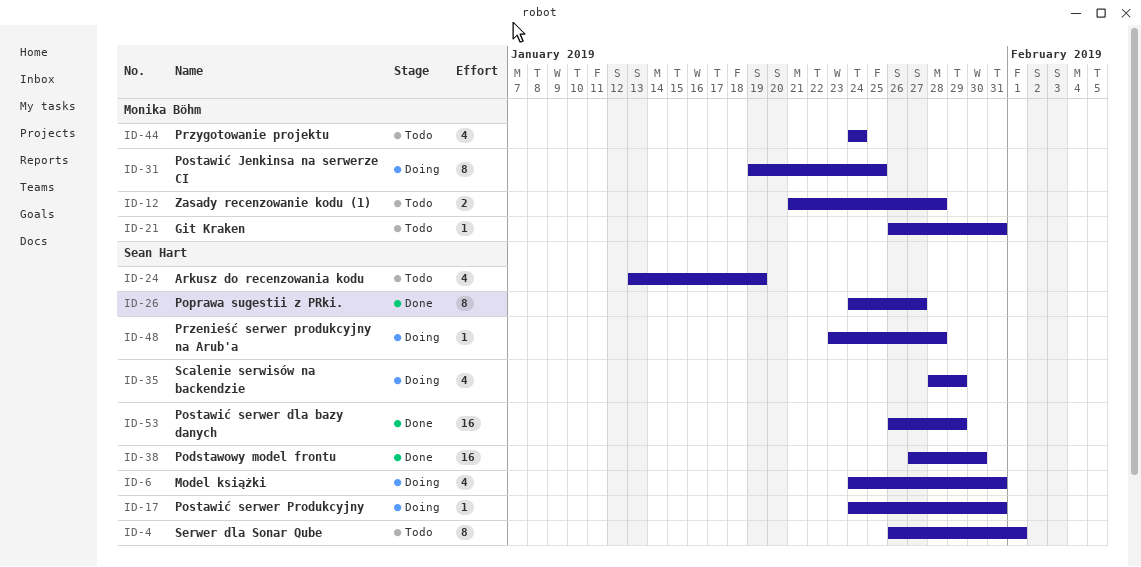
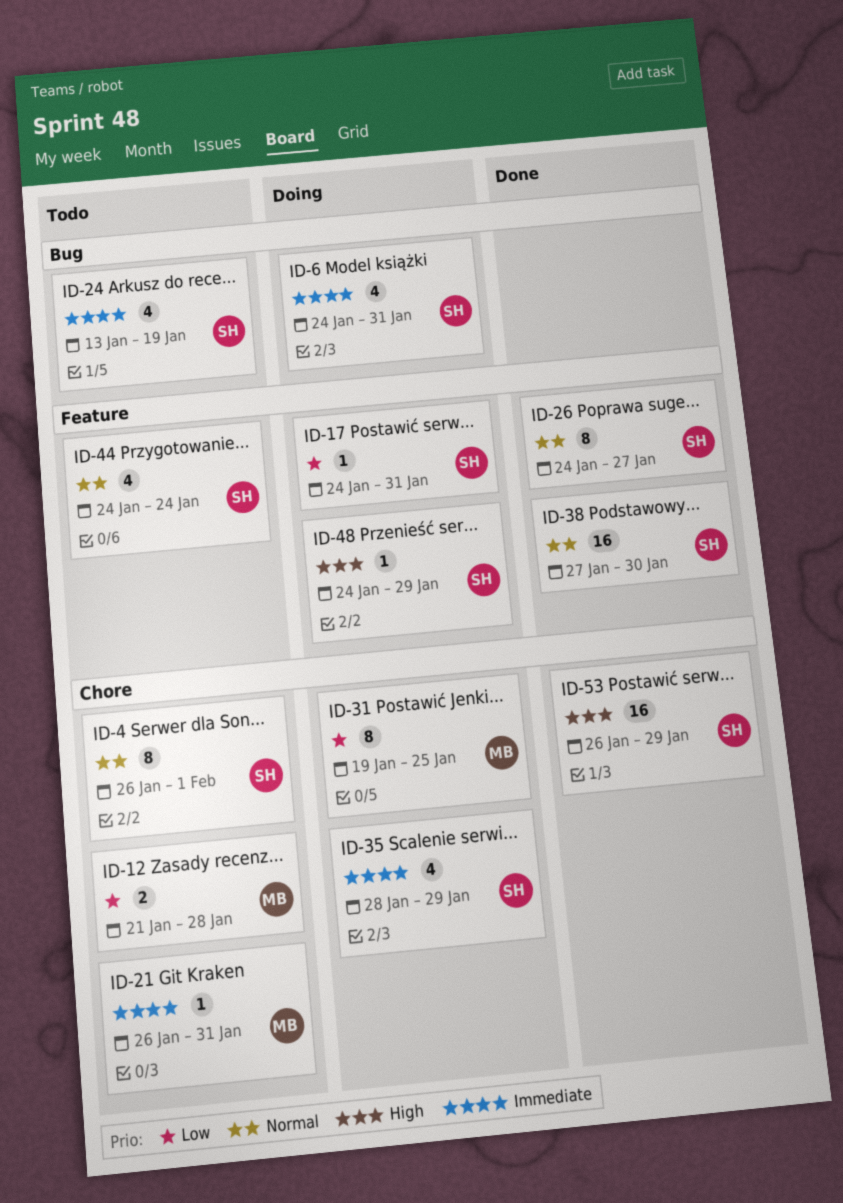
ID-44, owner: Monika Böhm -> Sean Hart
ID-48, start: Jan 23 -> Jan 24
ID-48, due: Jan 28 -> Jan 29

